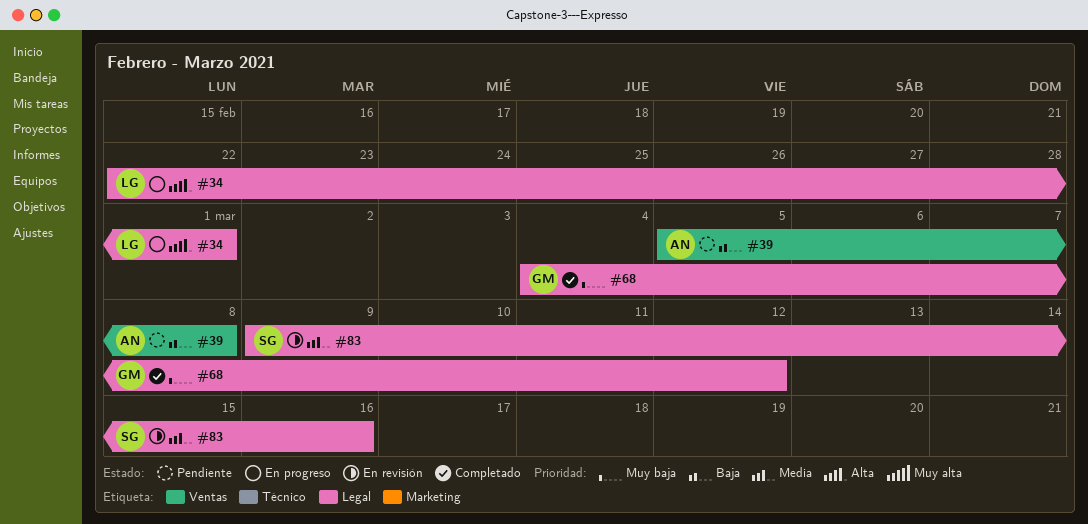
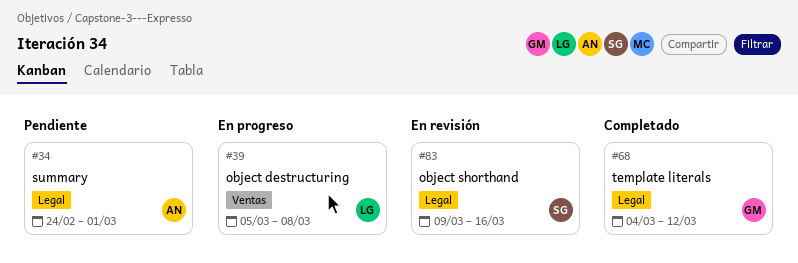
#34, status: En progreso -> Pendiente
#34, owner: LG -> AN
#34, start: Feb 22 -> Feb 24
#39, status: Pendiente -> En progreso
#39, owner: AN -> LG

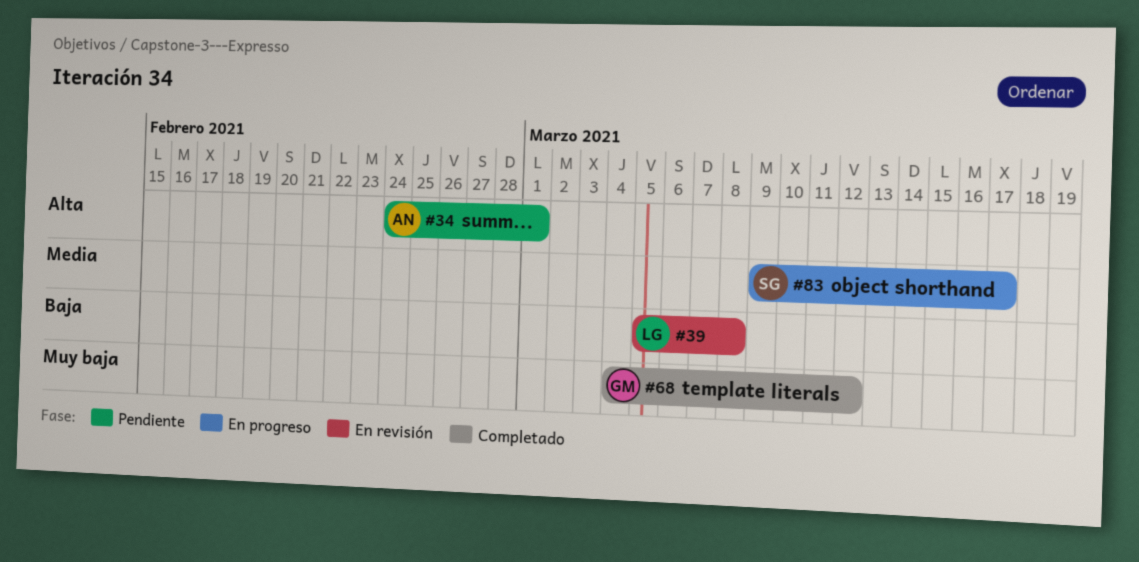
#39, status: En progreso -> En revisión
#83, status: En revisión -> En progreso
#83, due: Mar 16 -> Mar 17

